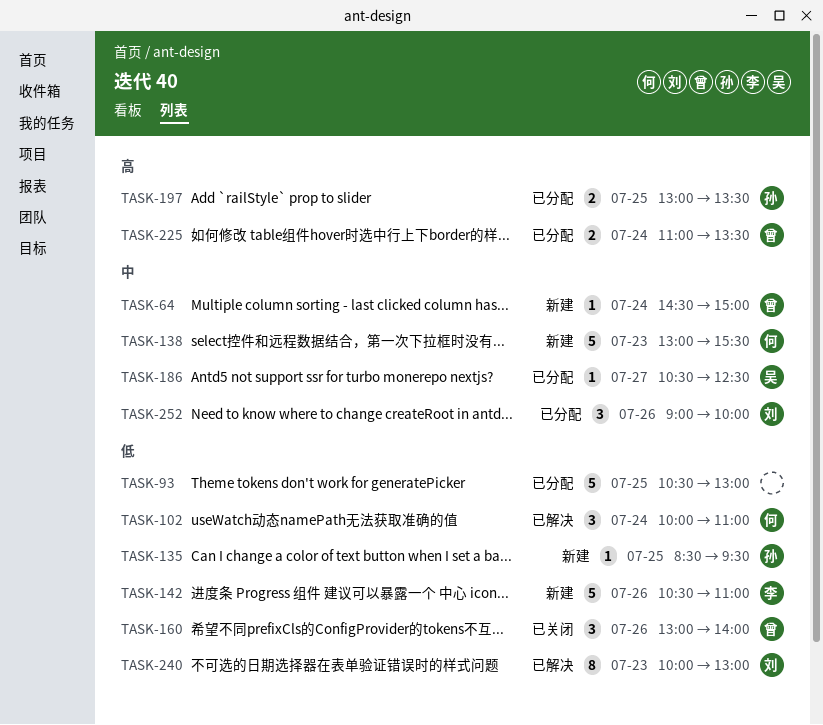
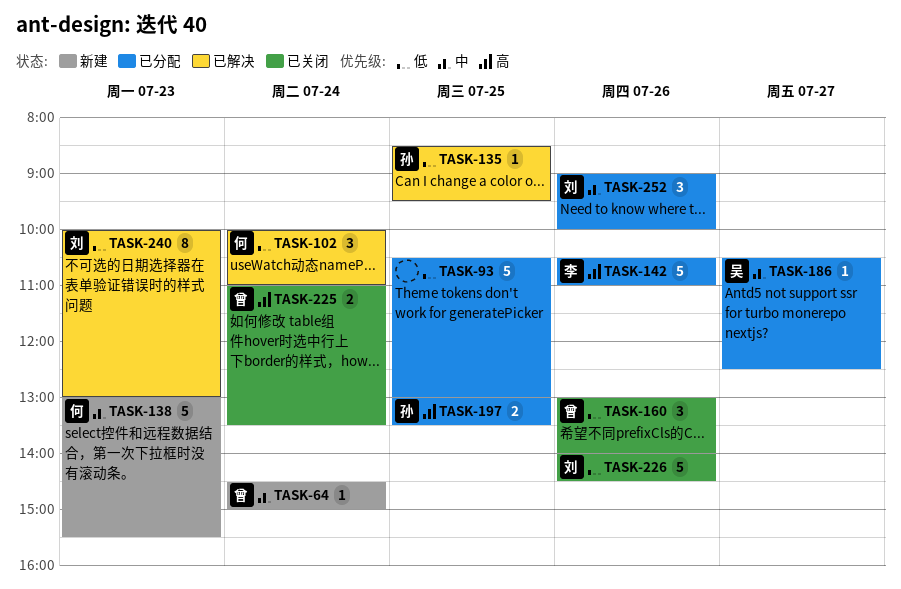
TASK-135, status: 新建 -> 已解决
TASK-142, status: 新建 -> 已分配
TASK-142, priority: 低 -> 高
TASK-225, status: 已分配 -> 已关闭
TASK-226: none -> present

